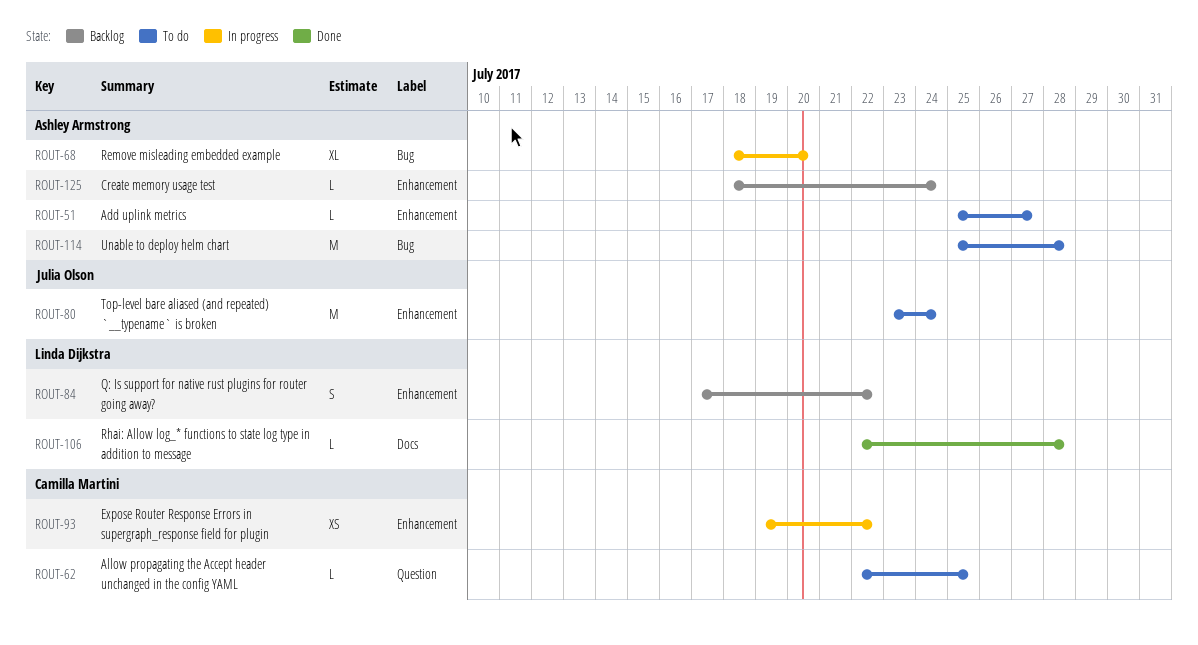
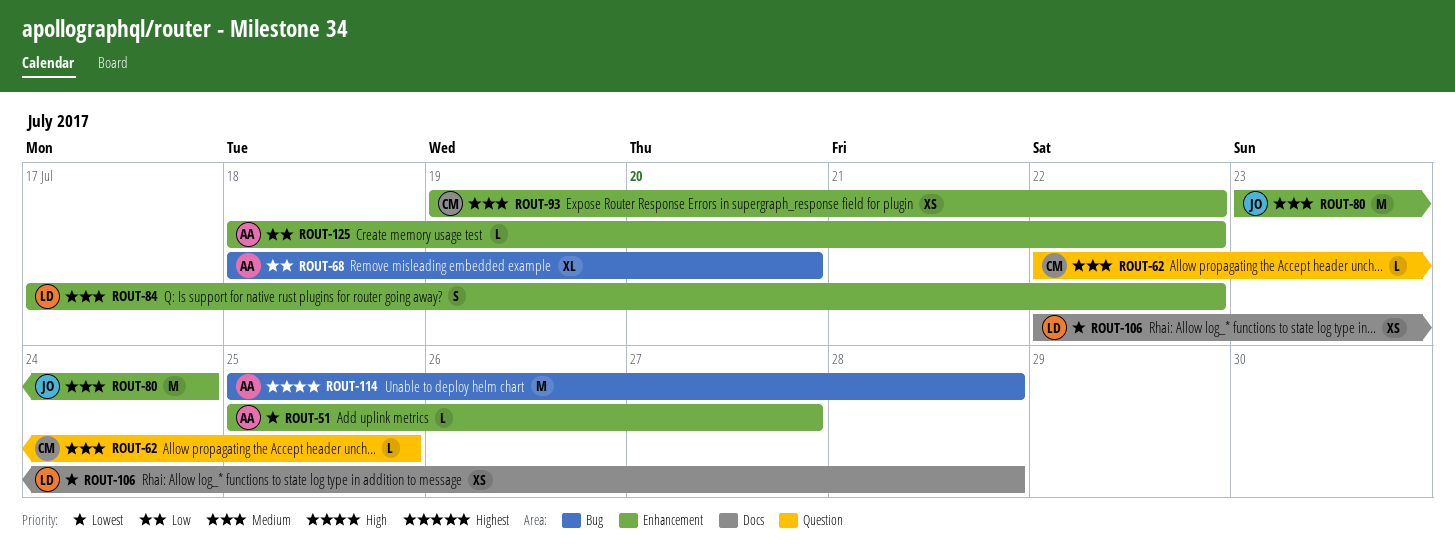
ROUT-106, estimate: L -> XS
ROUT-125, due: Jul 24 -> Jul 22

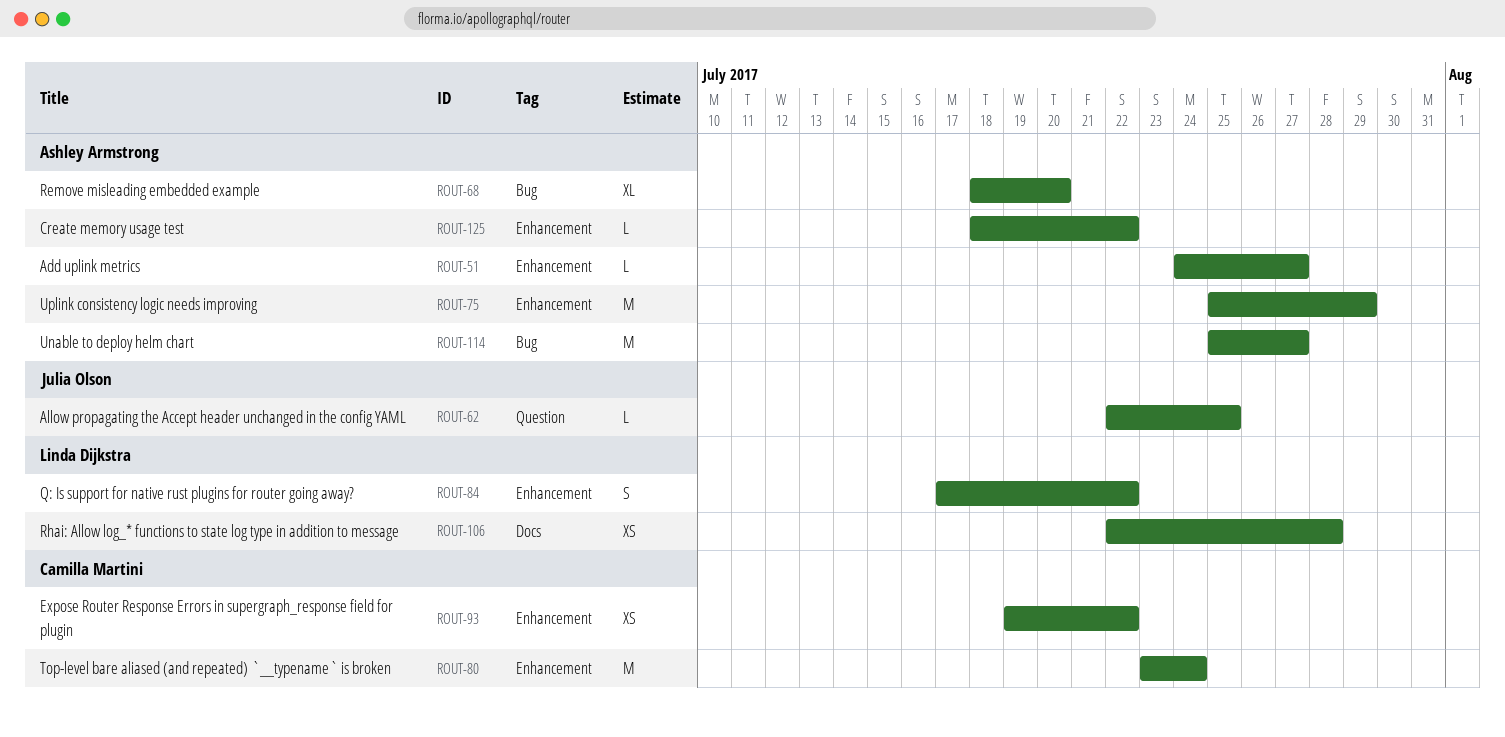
ROUT-51, start: Jul 25 -> Jul 24
ROUT-62, owner: Camilla Martini -> Julia Olson
ROUT-75: none -> present
ROUT-80, owner: Julia Olson -> Camilla Martini
ROUT-114, due: Jul 28 -> Jul 27

